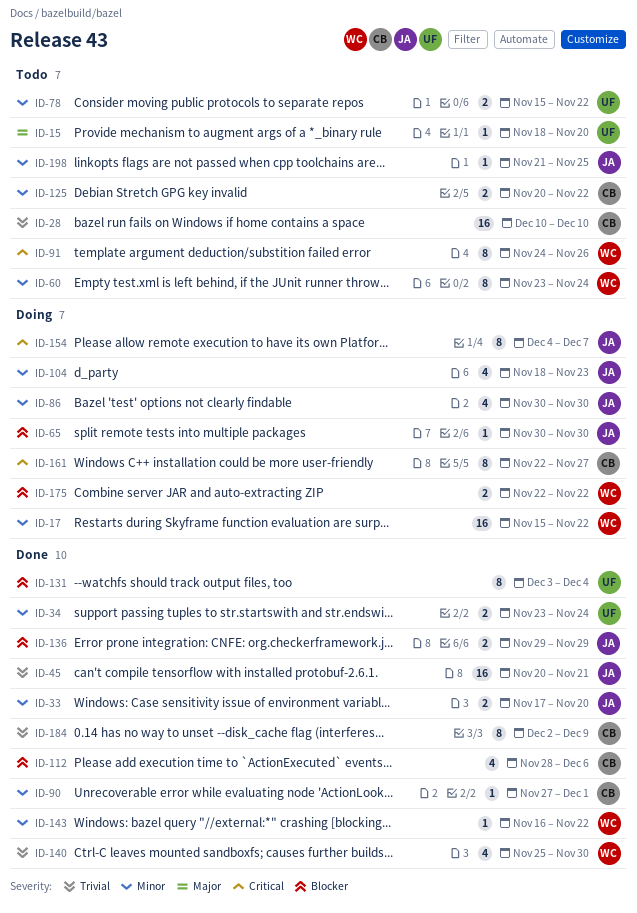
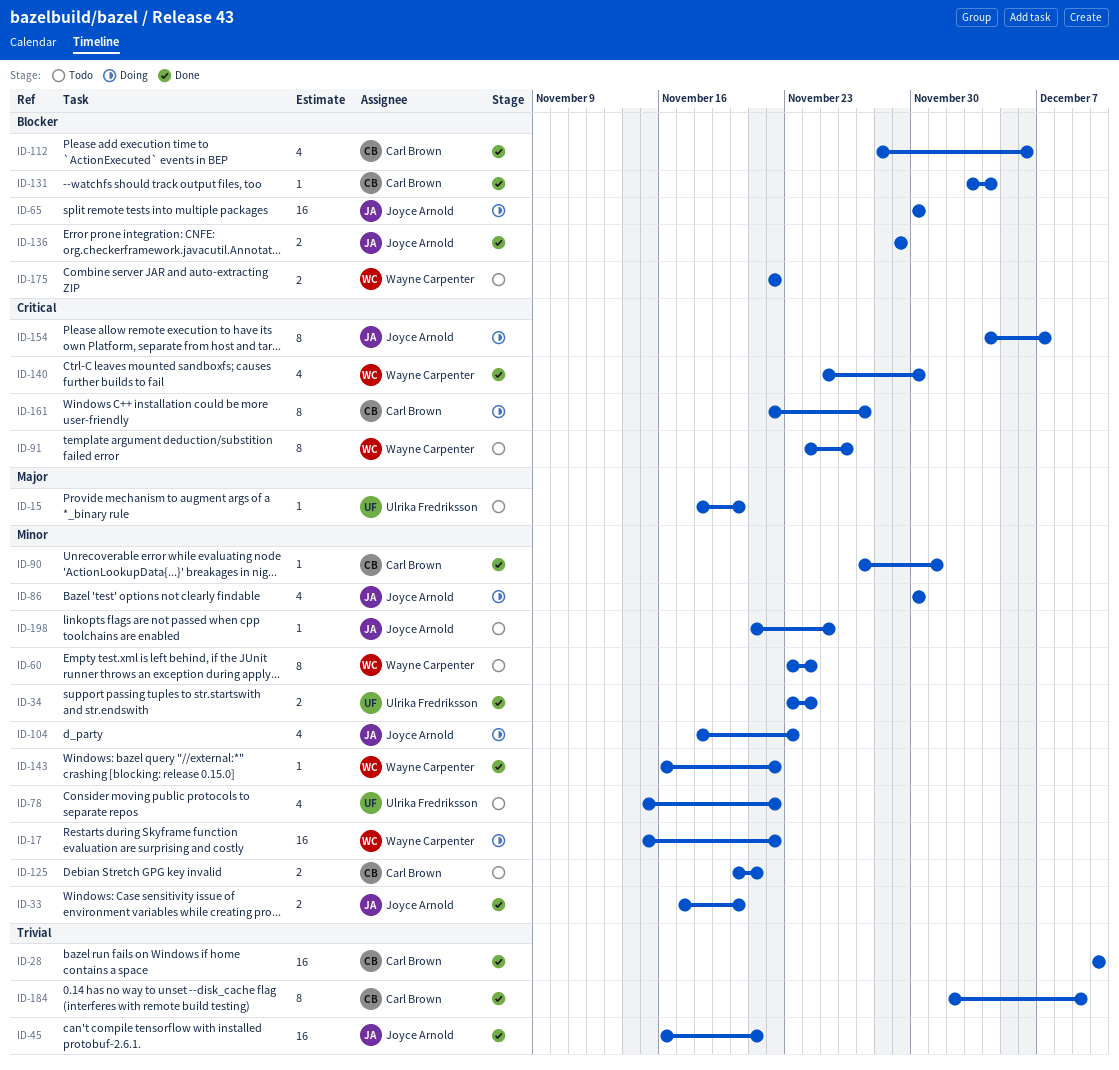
ID-28, status: Todo -> Done
ID-45, start: Nov 20 -> Nov 16
ID-65, estimate: 1 -> 16
ID-78, estimate: 2 -> 4
ID-125, due: Nov 22 -> Nov 21
ID-131, owner: Ulrika Fredriksson -> Carl Brown
ID-131, estimate: 8 -> 1
ID-140, priority: Trivial -> Critical
ID-175, status: Doing -> Todo

